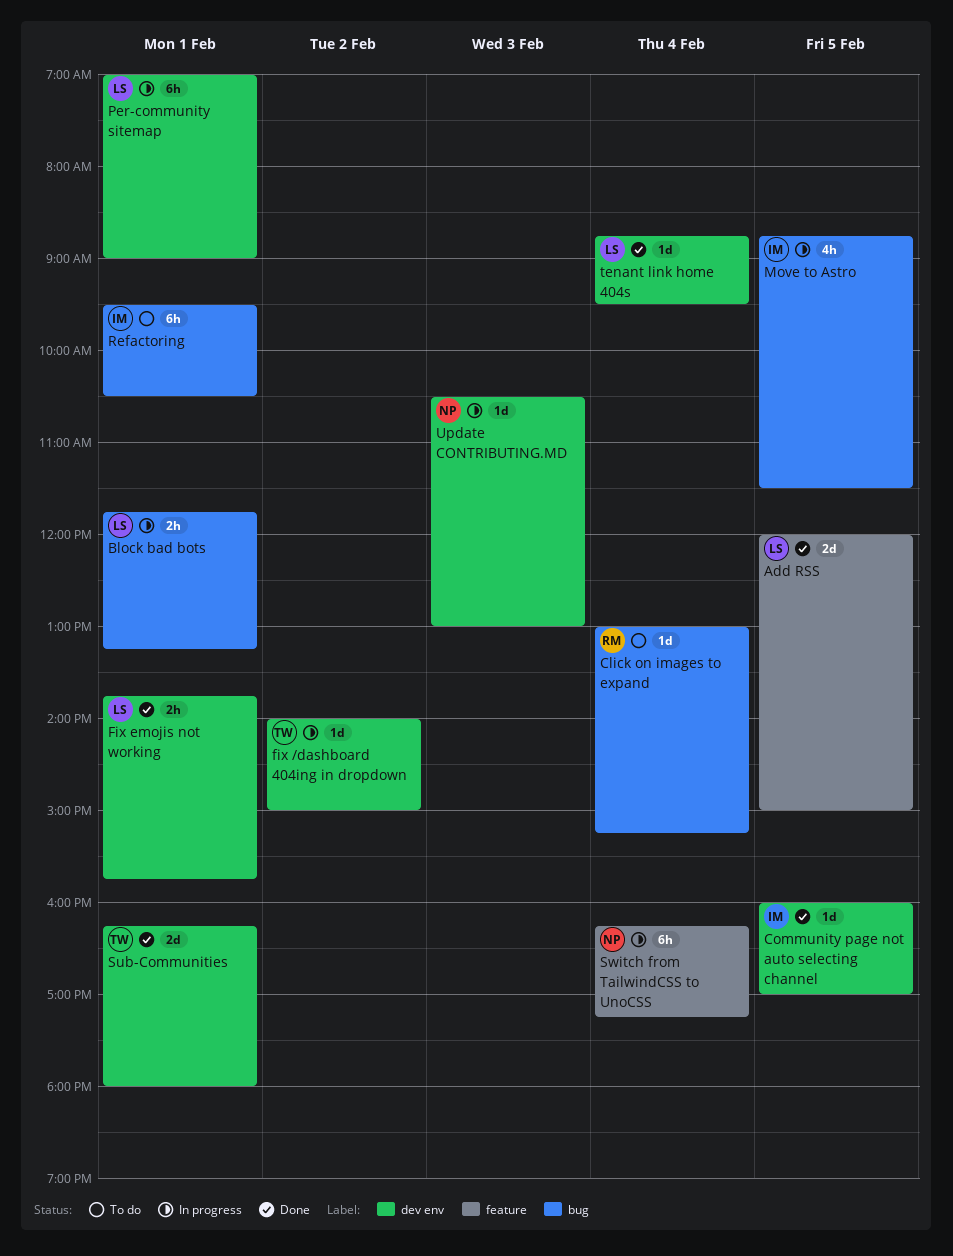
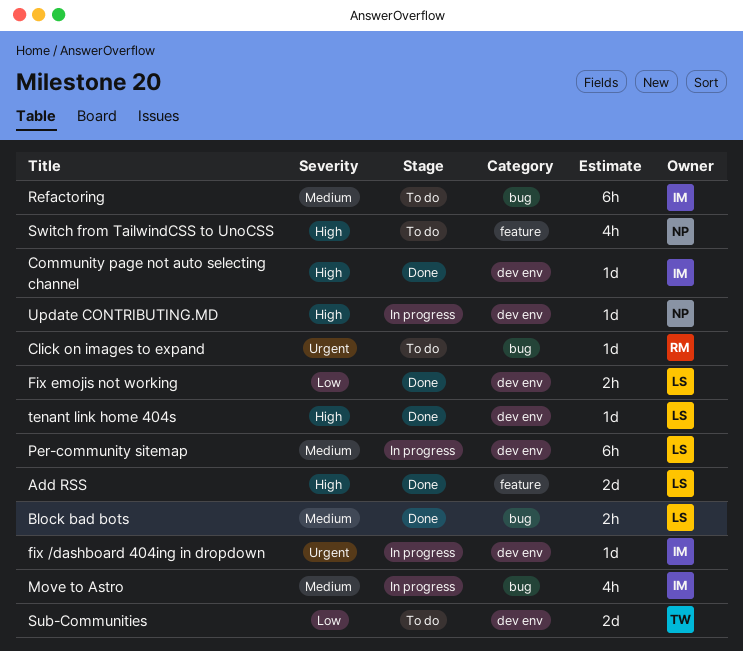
Block bad bots, status: In progress -> Done
fix /dashboard 404ing in dropdown, owner: TW -> IM
Sub-Communities, status: Done -> To do
Switch from TailwindCSS to UnoCSS, status: In progress -> To do
Switch from TailwindCSS to UnoCSS, estimate: 6h -> 4h

